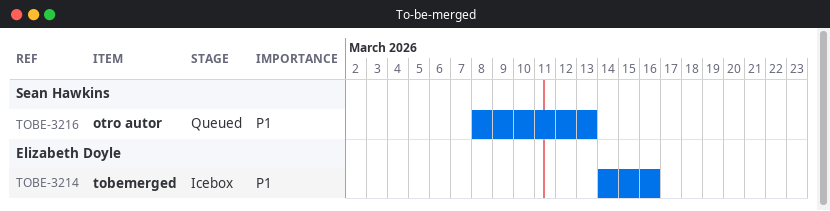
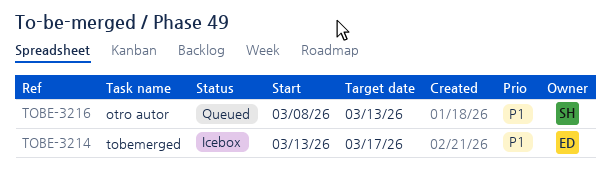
TOBE-3214, start: Mar 14 -> Mar 13
TOBE-3214, due: Mar 16 -> Mar 17

